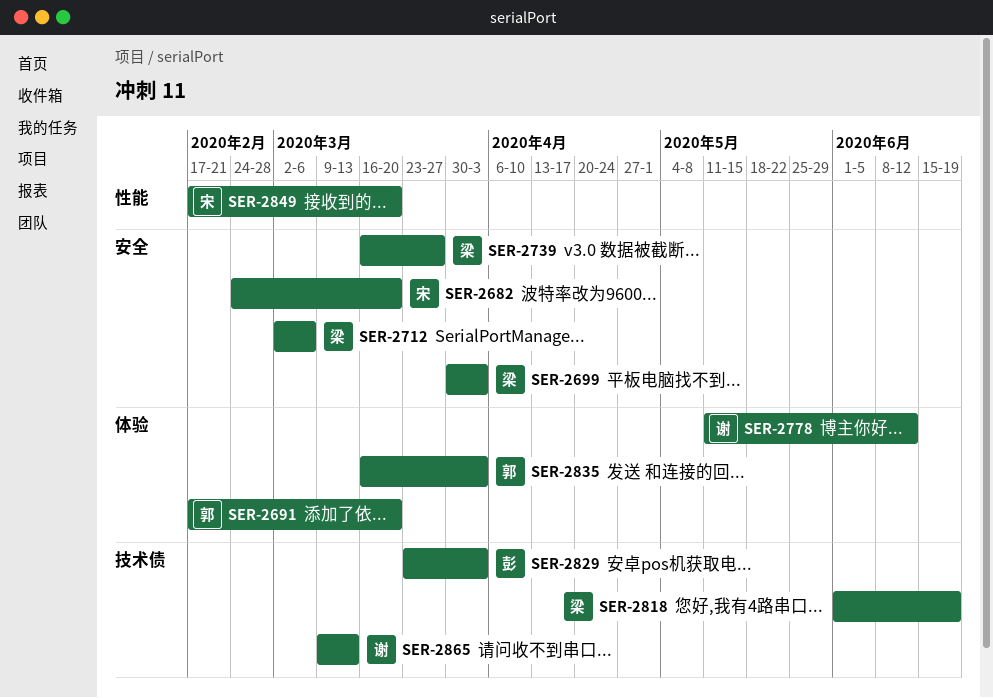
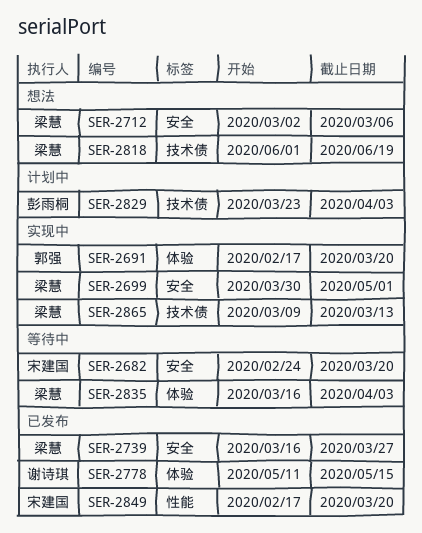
SER-2699, due: Apr 3 -> May 1
SER-2778, due: Jun 12 -> May 15
SER-2835, owner: 郭强 -> 梁慧
SER-2865, owner: 谢诗琪 -> 梁慧

